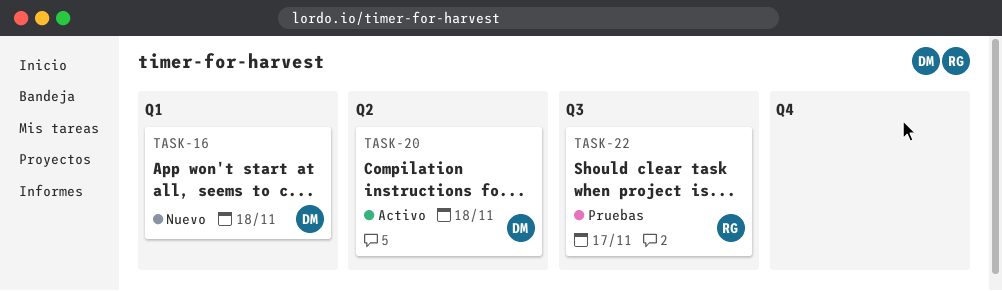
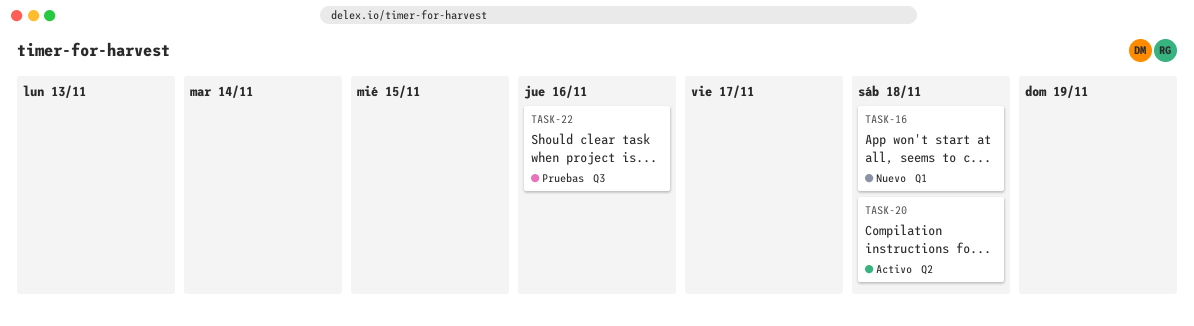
TASK-22, due: Nov 17 -> Nov 16

